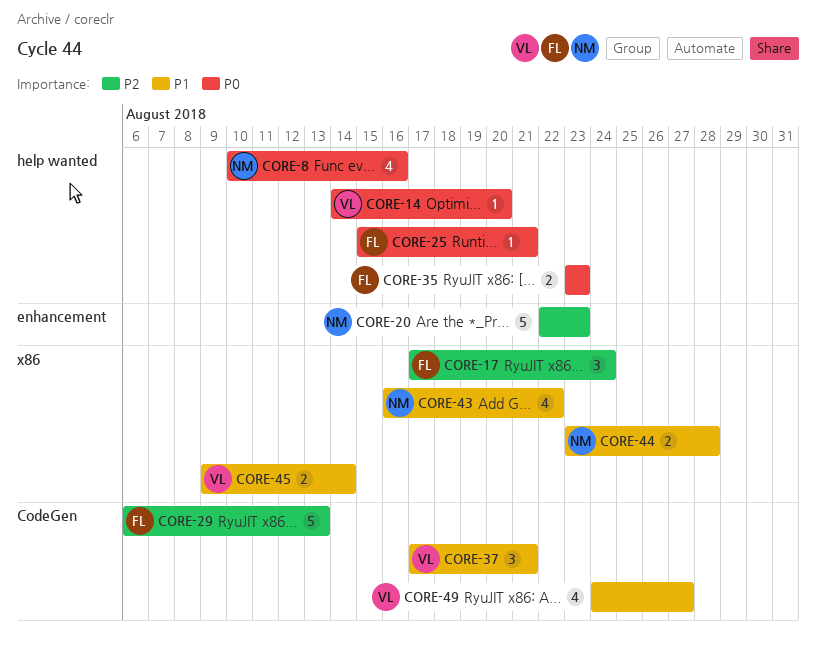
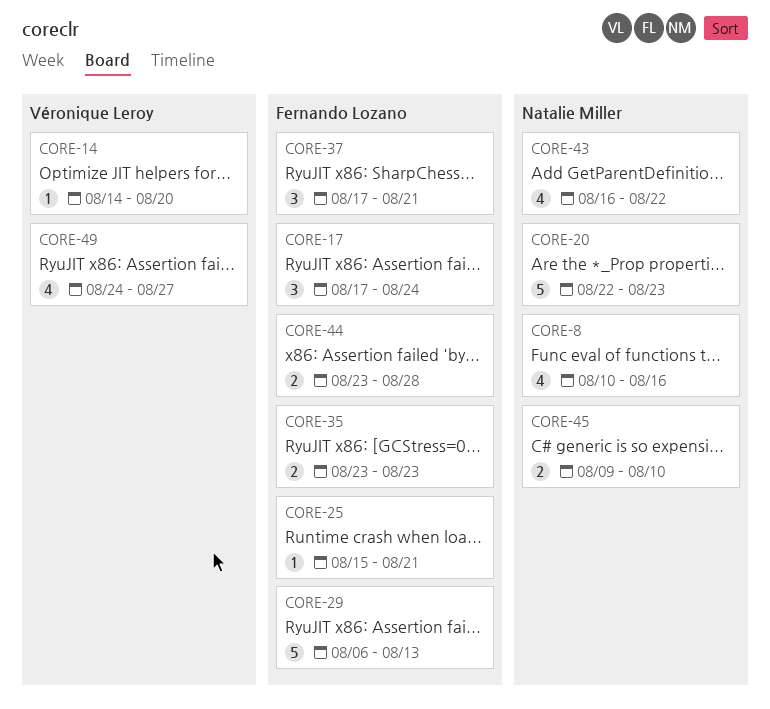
CORE-37, owner: Véronique Leroy -> Fernando Lozano
CORE-44, owner: Natalie Miller -> Fernando Lozano
CORE-45, owner: Véronique Leroy -> Natalie Miller
CORE-45, due: Aug 14 -> Aug 10

